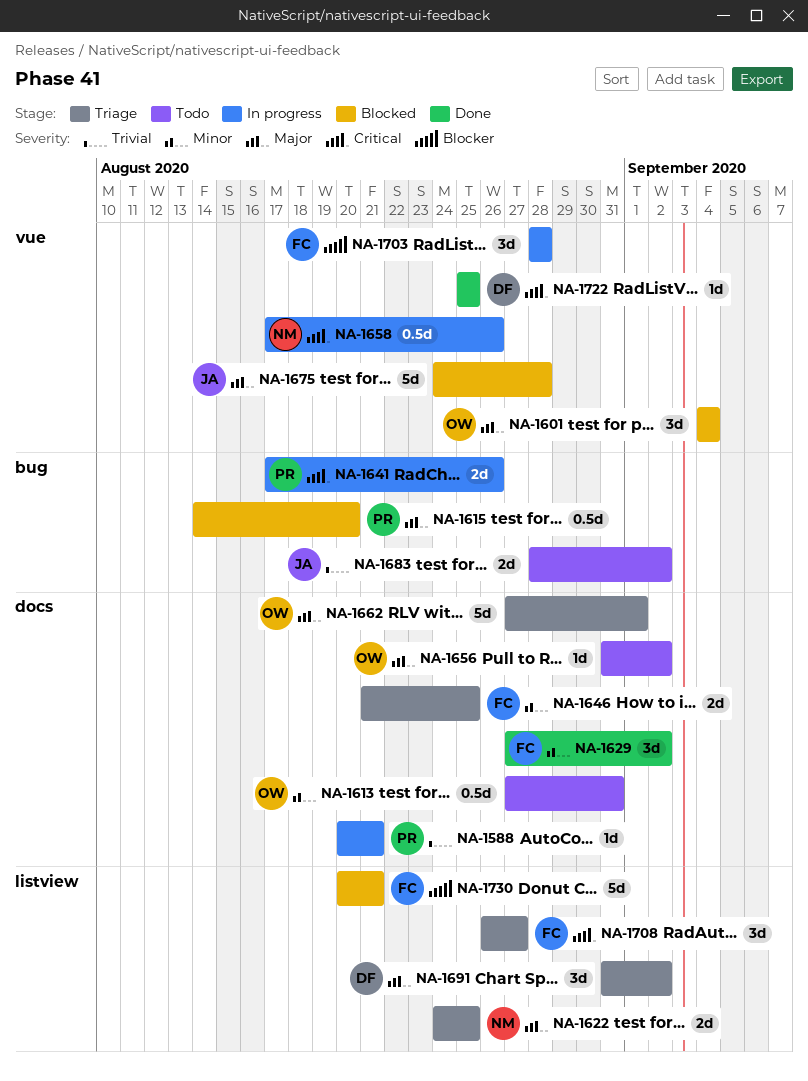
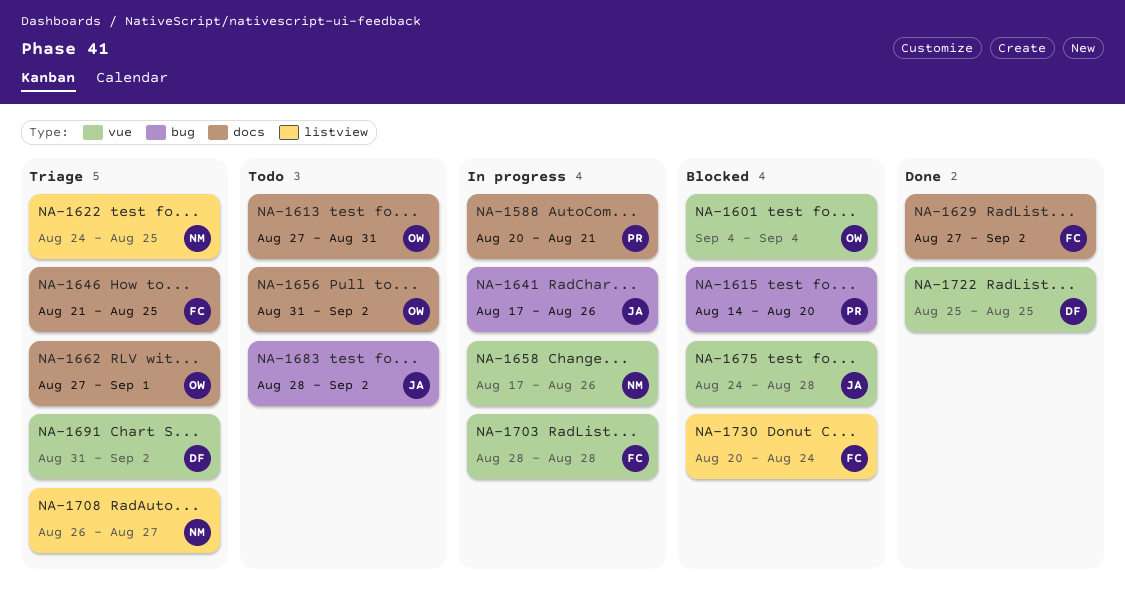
NA-1641, owner: PR -> JA
NA-1691, label: listview -> vue
NA-1708, owner: FC -> NM
NA-1730, due: Aug 21 -> Aug 24

